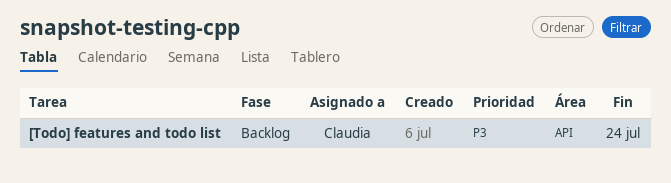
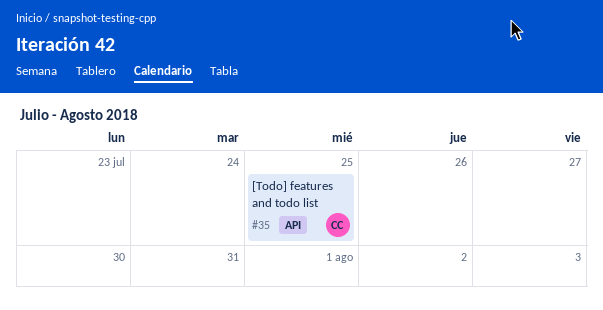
[Todo] features and todo list, due: Jul 24 -> Jul 25

